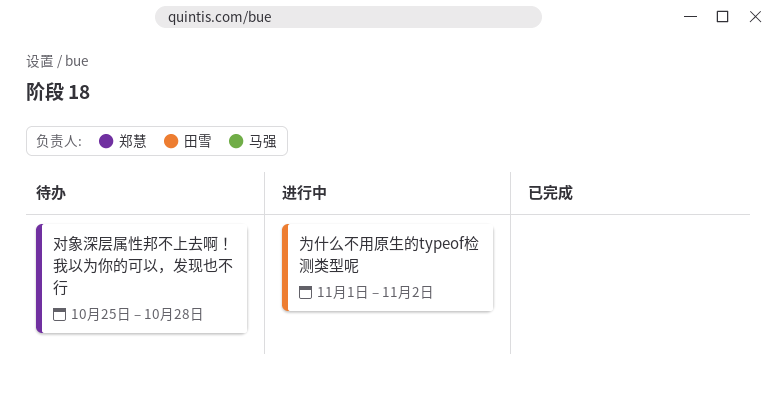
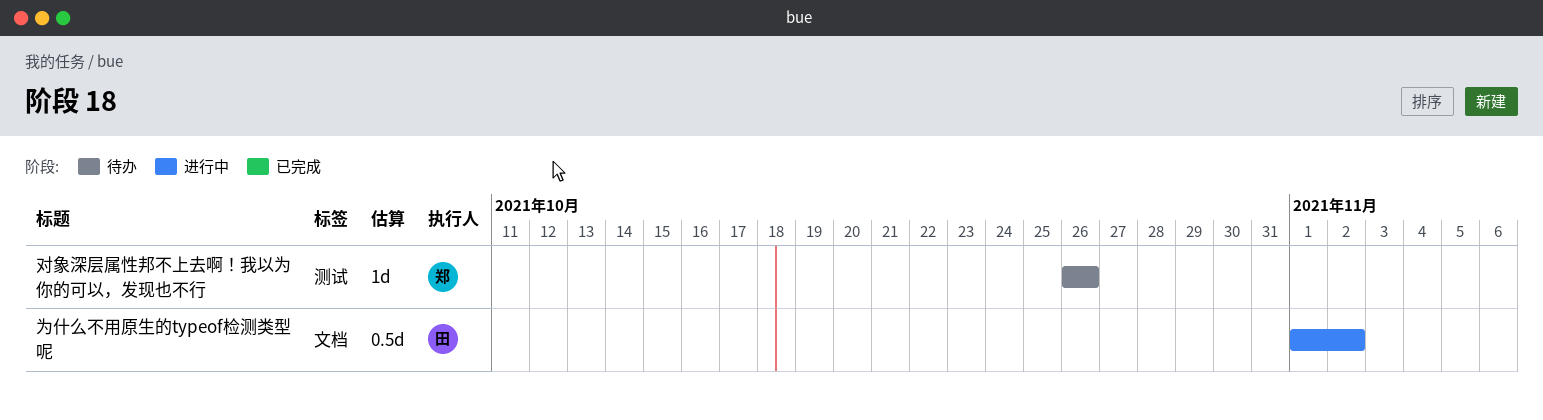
对象深层属性邦不上去啊！我以为你的可以，发现也不行, start: Oct 25 -> Oct 26
对象深层属性邦不上去啊！我以为你的可以，发现也不行, due: Oct 28 -> Oct 26

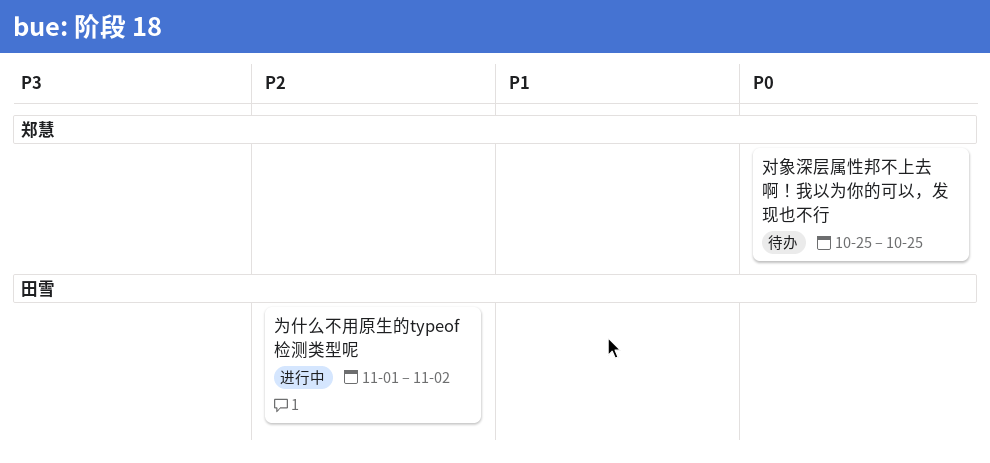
对象深层属性邦不上去啊！我以为你的可以，发现也不行, start: Oct 26 -> Oct 25
对象深层属性邦不上去啊！我以为你的可以，发现也不行, due: Oct 26 -> Oct 25

